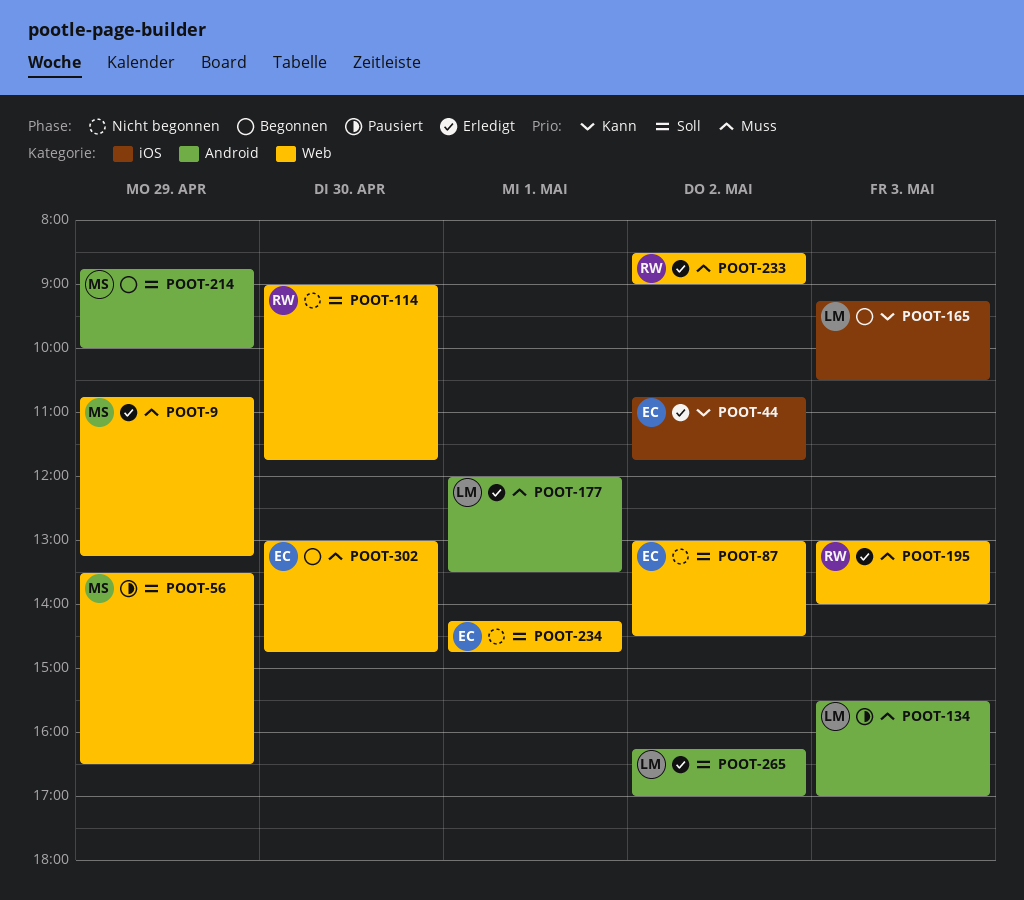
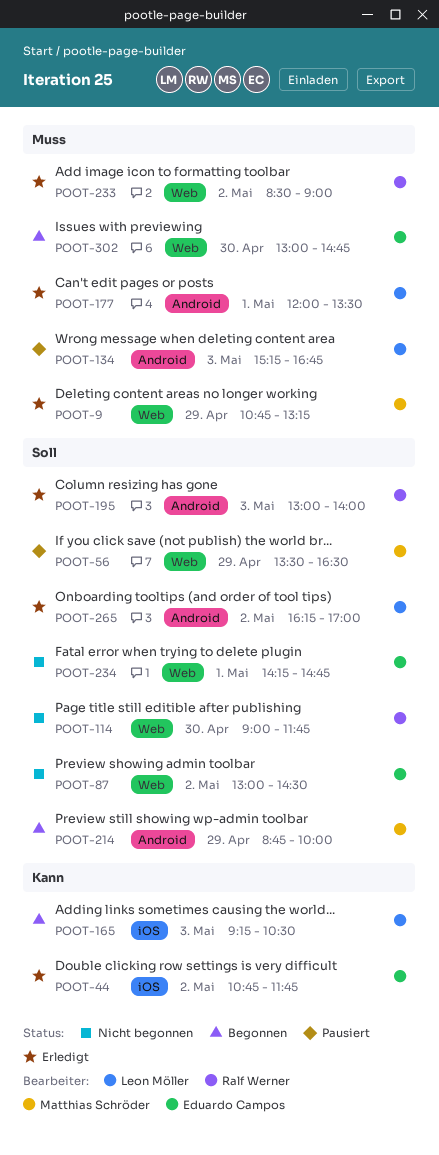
POOT-134, begins: 15:30 -> 15:15
POOT-134, ends: 17:00 -> 16:45
POOT-195, priority: Muss -> Soll
POOT-195, label: Web -> Android

